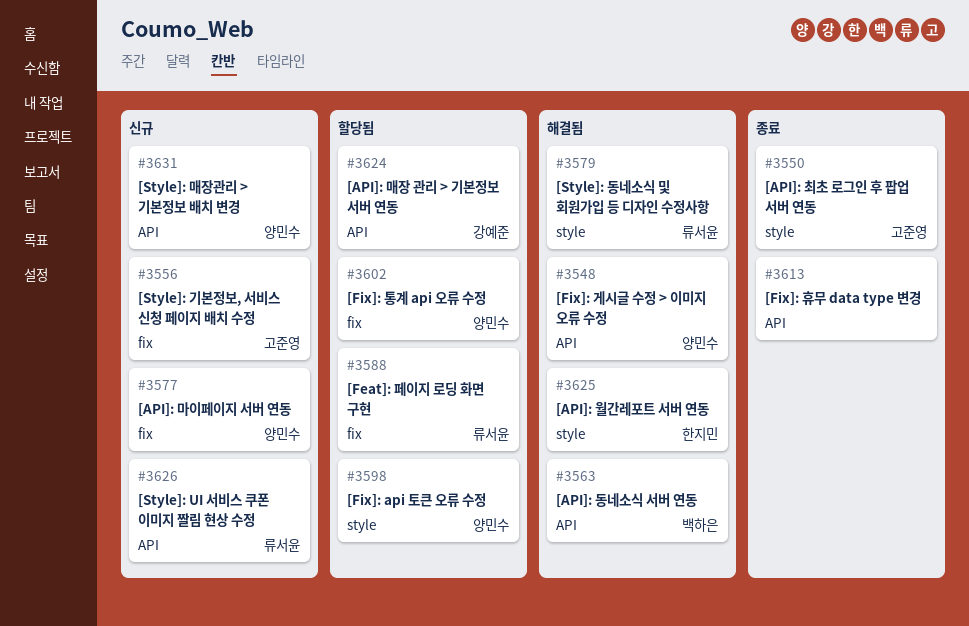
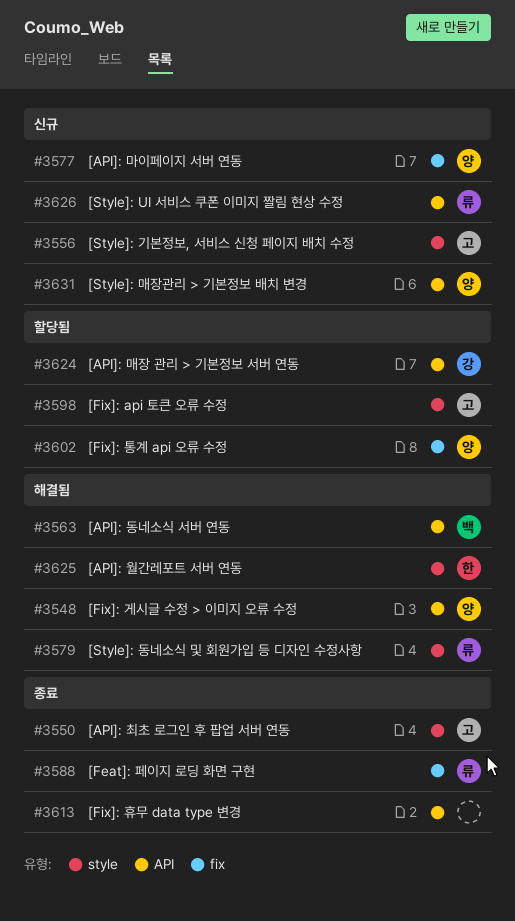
#3556, label: fix -> style
#3588, status: 할당됨 -> 종료
#3598, owner: 양민수 -> 고준영

